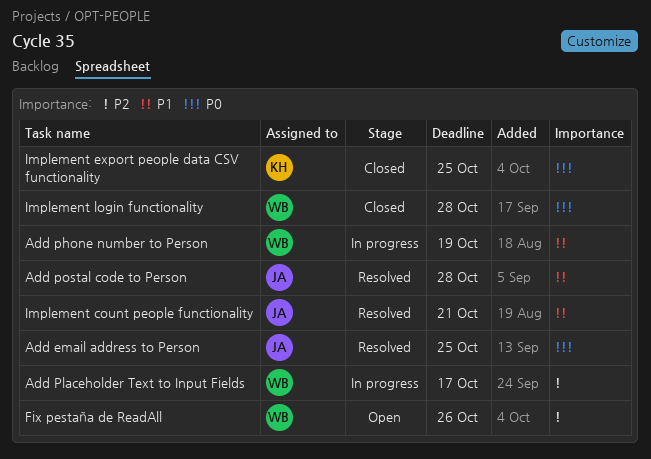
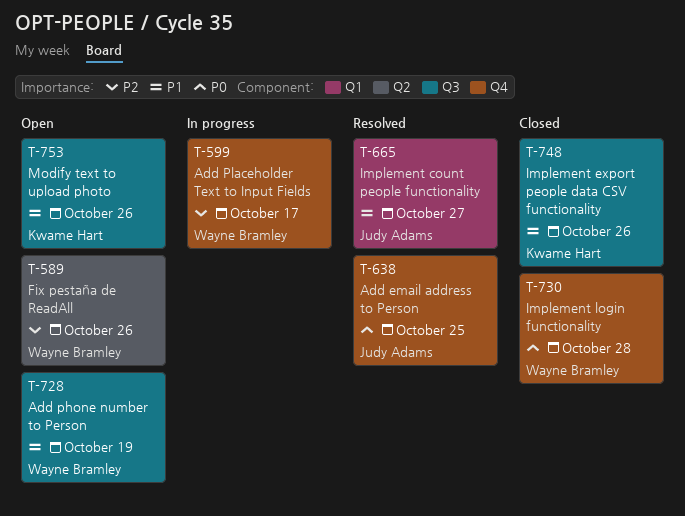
Add phone number to Person, status: In progress -> Open
Add postal code to Person: present -> none
Implement count people functionality, due: Oct 21 -> Oct 27
Implement export people data CSV functionality, priority: P0 -> P1
Implement export people data CSV functionality, due: Oct 25 -> Oct 26
Modify text to upload photo: none -> present

